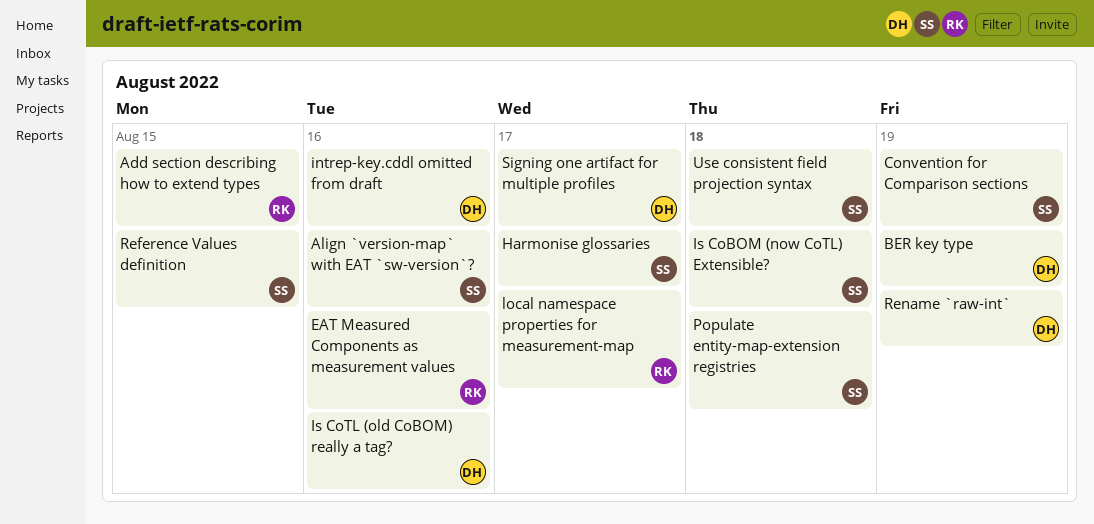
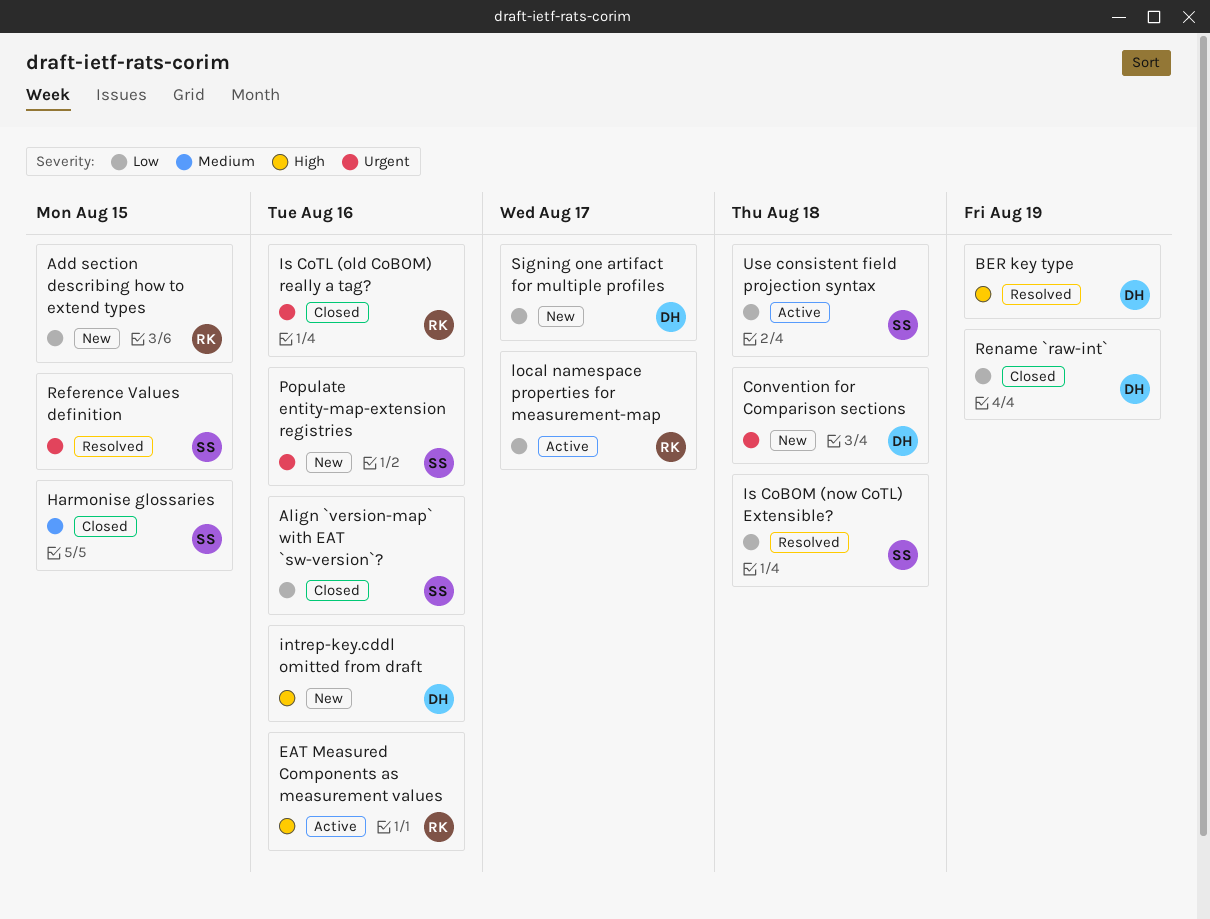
Convention for Comparison sections, owner: SS -> DH
Convention for Comparison sections, due: Aug 19 -> Aug 18
Harmonise glossaries, due: Aug 17 -> Aug 15
Is CoTL (old CoBOM) really a tag?, owner: DH -> RK
Populate entity-map-extension registries, due: Aug 18 -> Aug 16

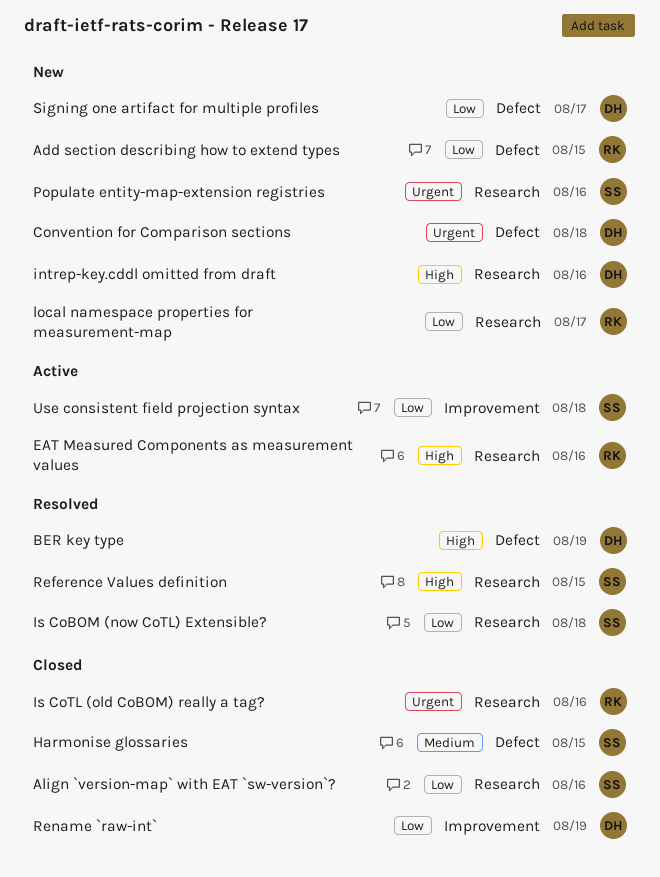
local namespace properties for measurement-map, status: Active -> New
Reference Values definition, priority: Urgent -> High

